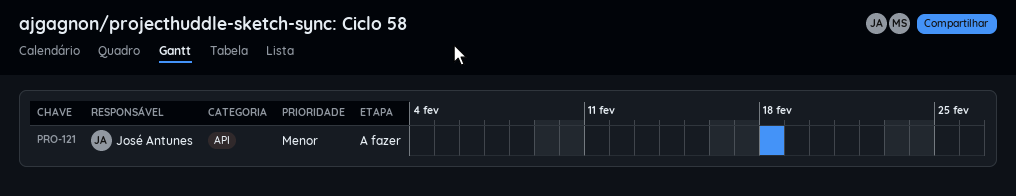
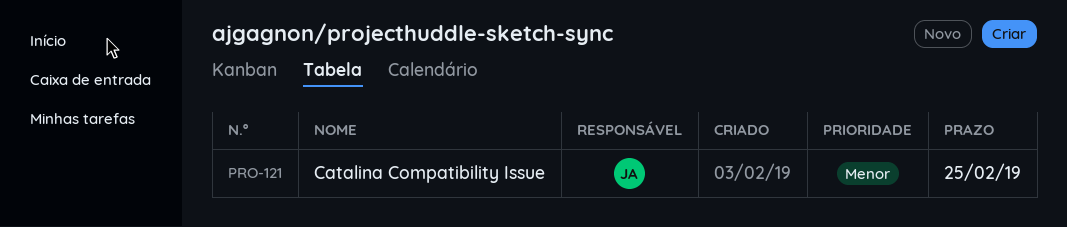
PRO-121, due: Feb 18 -> Feb 25

